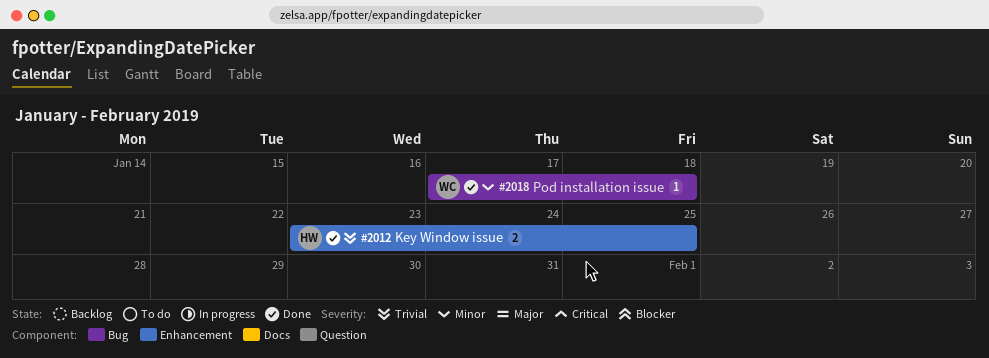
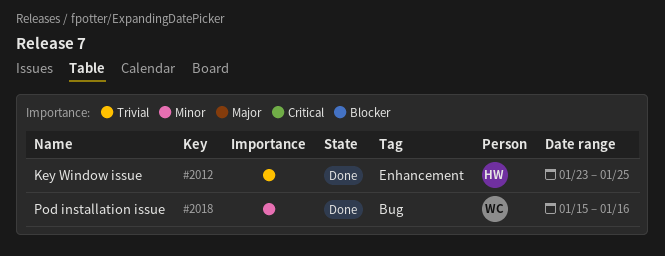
#2018, start: Jan 17 -> Jan 15
#2018, due: Jan 18 -> Jan 16

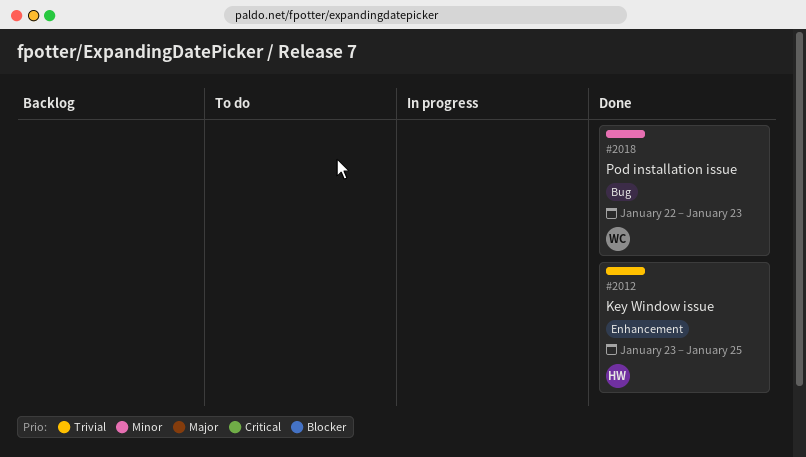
#2018, start: Jan 15 -> Jan 22
#2018, due: Jan 16 -> Jan 23

